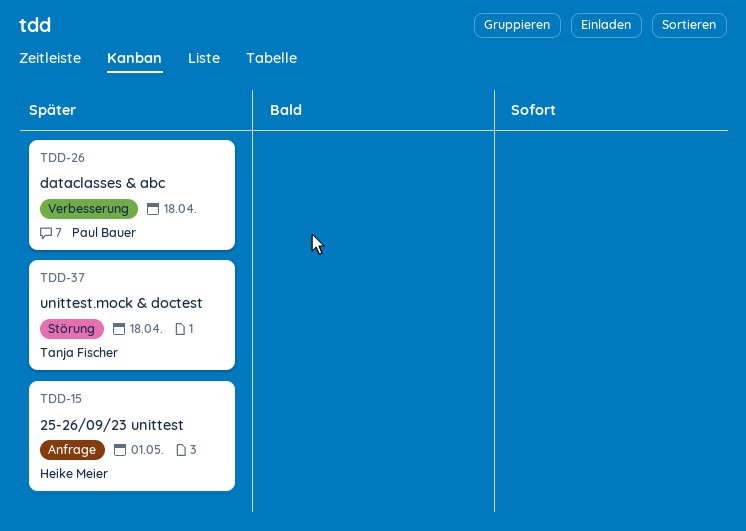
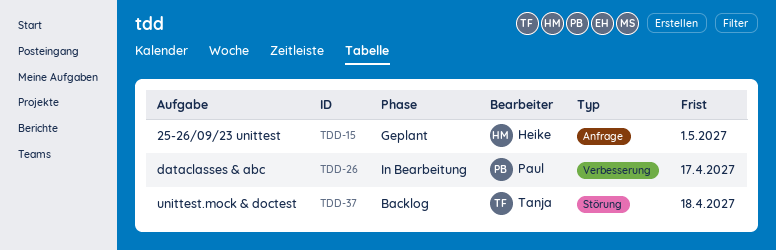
TDD-26, due: Apr 18 -> Apr 17

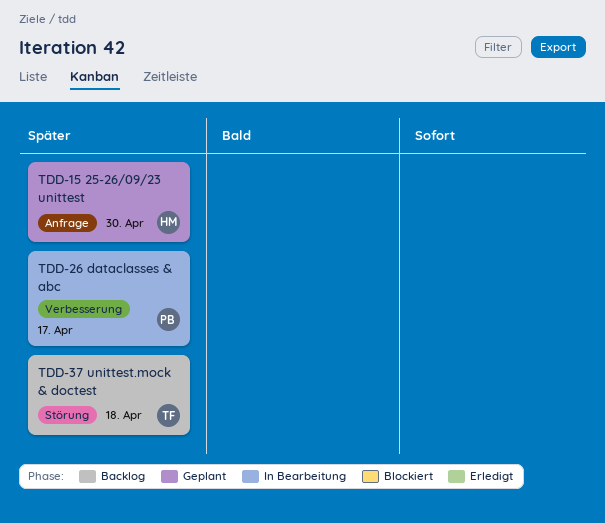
TDD-15, due: May 1 -> Apr 30

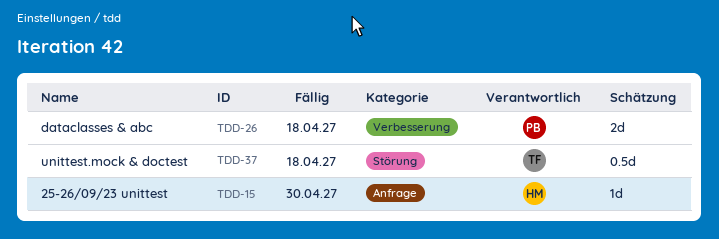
TDD-26, due: Apr 17 -> Apr 18

